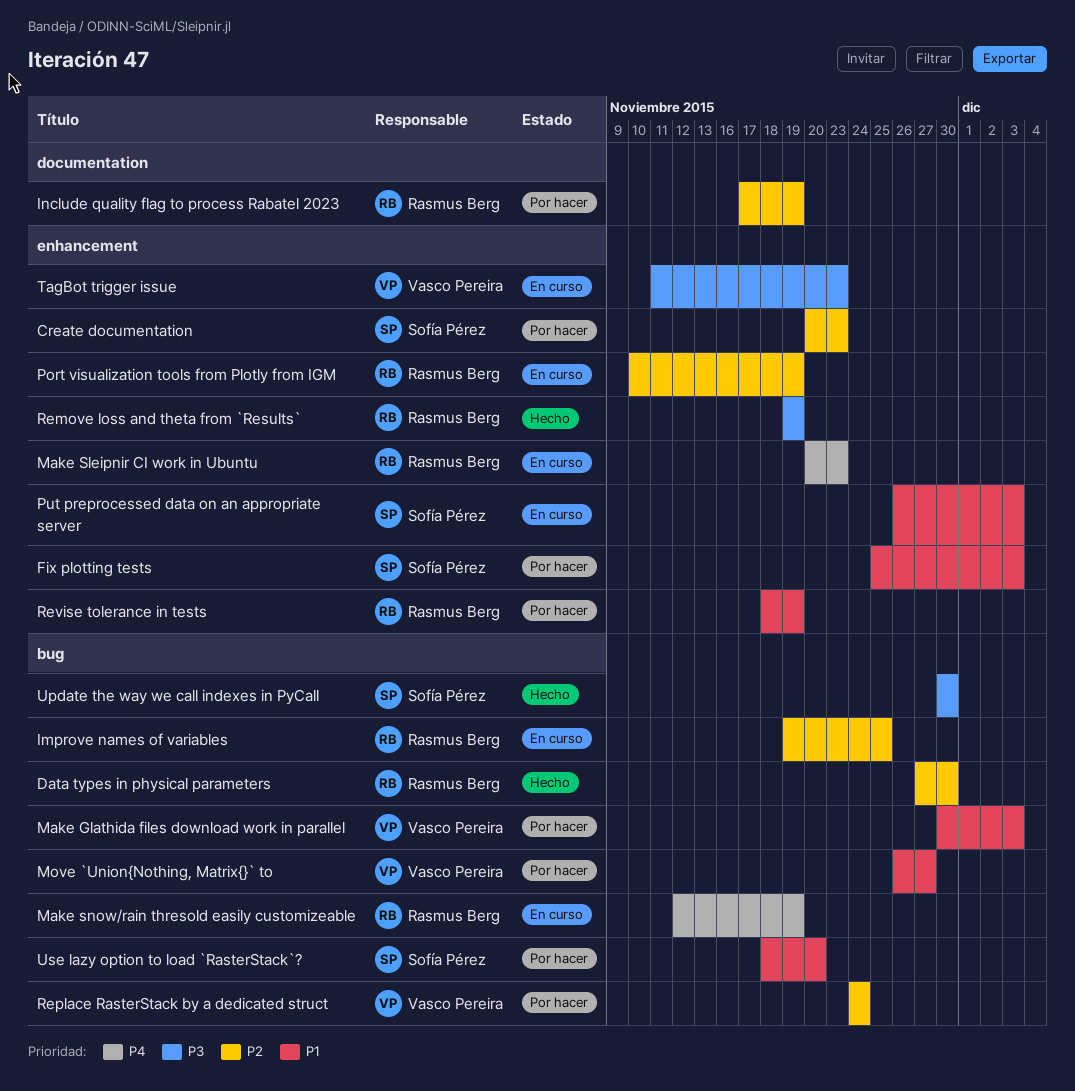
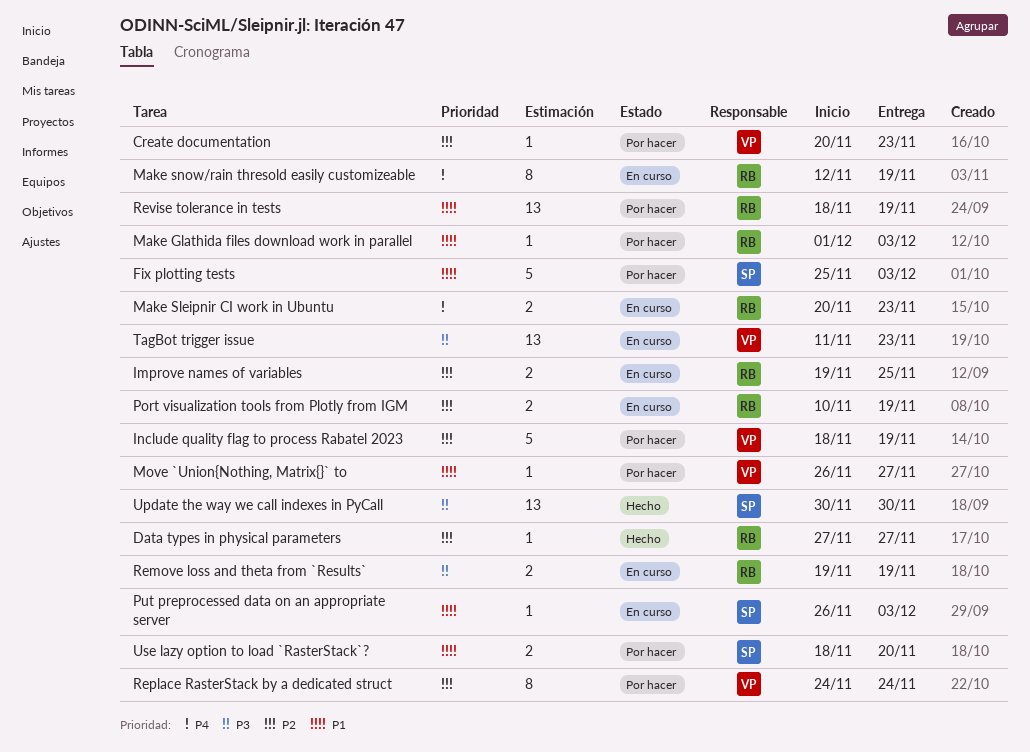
Create documentation, owner: Sofía Pérez -> Vasco Pereira
Data types in physical parameters, due: Nov 30 -> Nov 27
Include quality flag to process Rabatel 2023, owner: Rasmus Berg -> Vasco Pereira
Include quality flag to process Rabatel 2023, start: Nov 17 -> Nov 18
Make Glathida files download work in parallel, owner: Vasco Pereira -> Rasmus Berg
Make Glathida files download work in parallel, start: Nov 30 -> Dec 1
Remove loss and theta from `Results`, status: Hecho -> En curso

